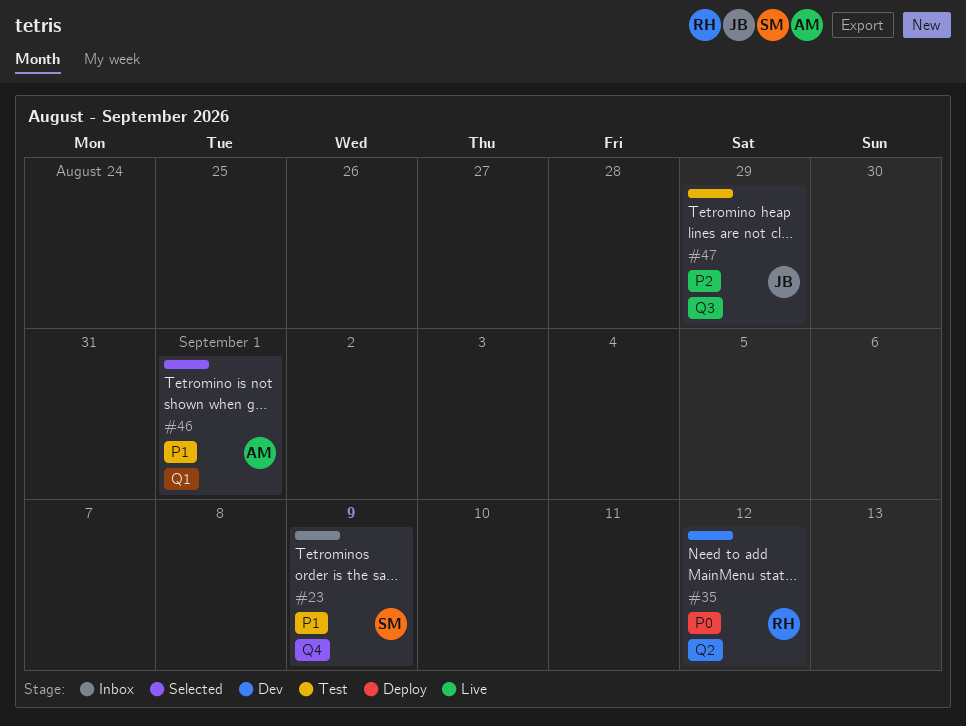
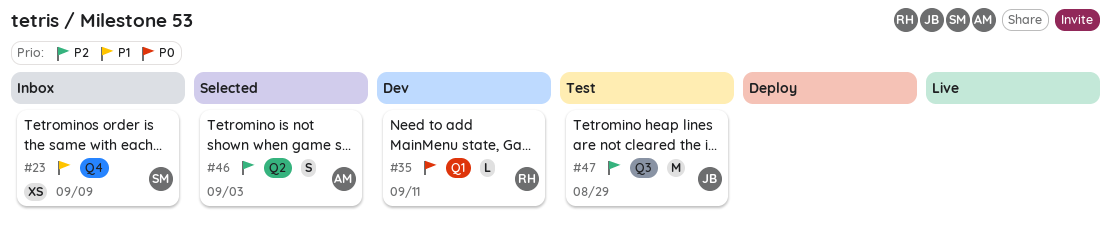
#35, label: Q2 -> Q1
#35, due: Sep 12 -> Sep 11
#46, priority: P1 -> P2
#46, label: Q1 -> Q2
#46, due: Sep 1 -> Sep 3

